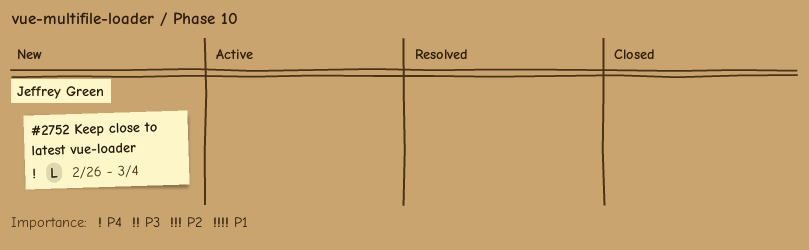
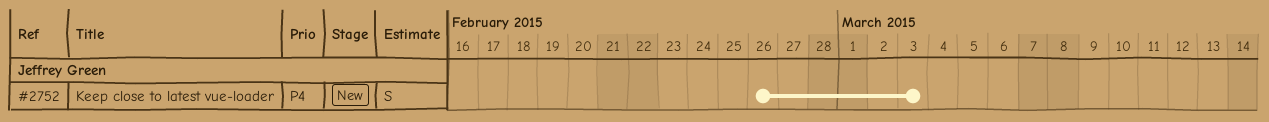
#2752, estimate: L -> S
#2752, due: Mar 4 -> Mar 3

